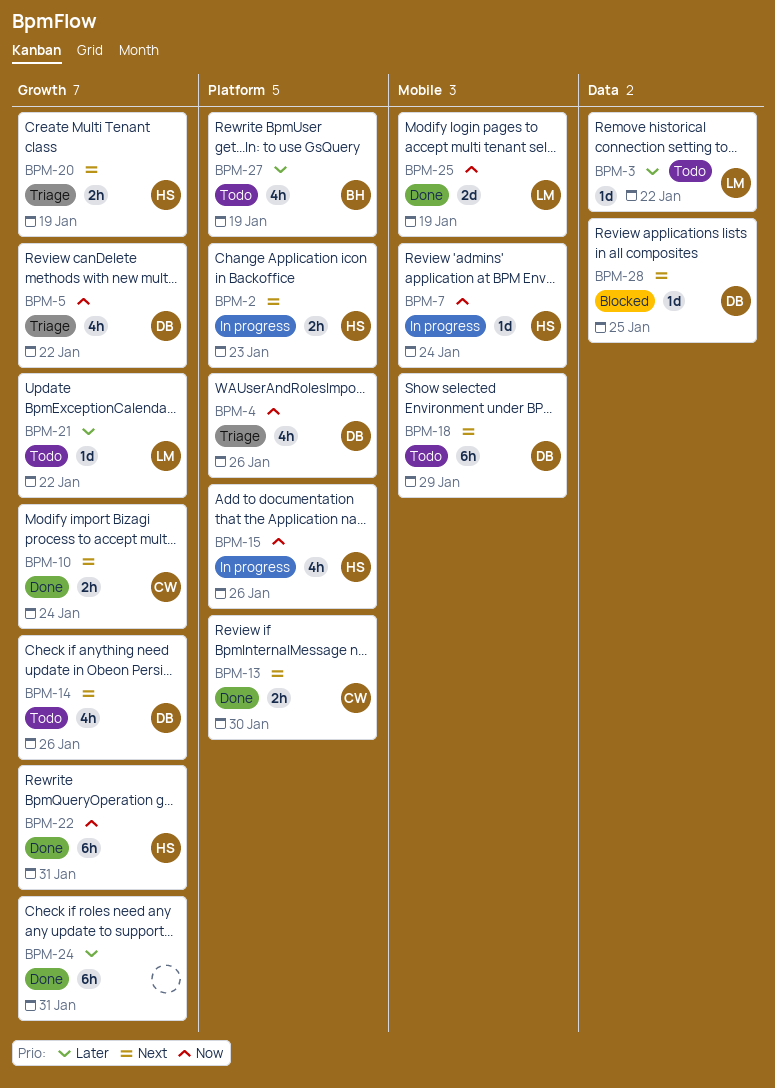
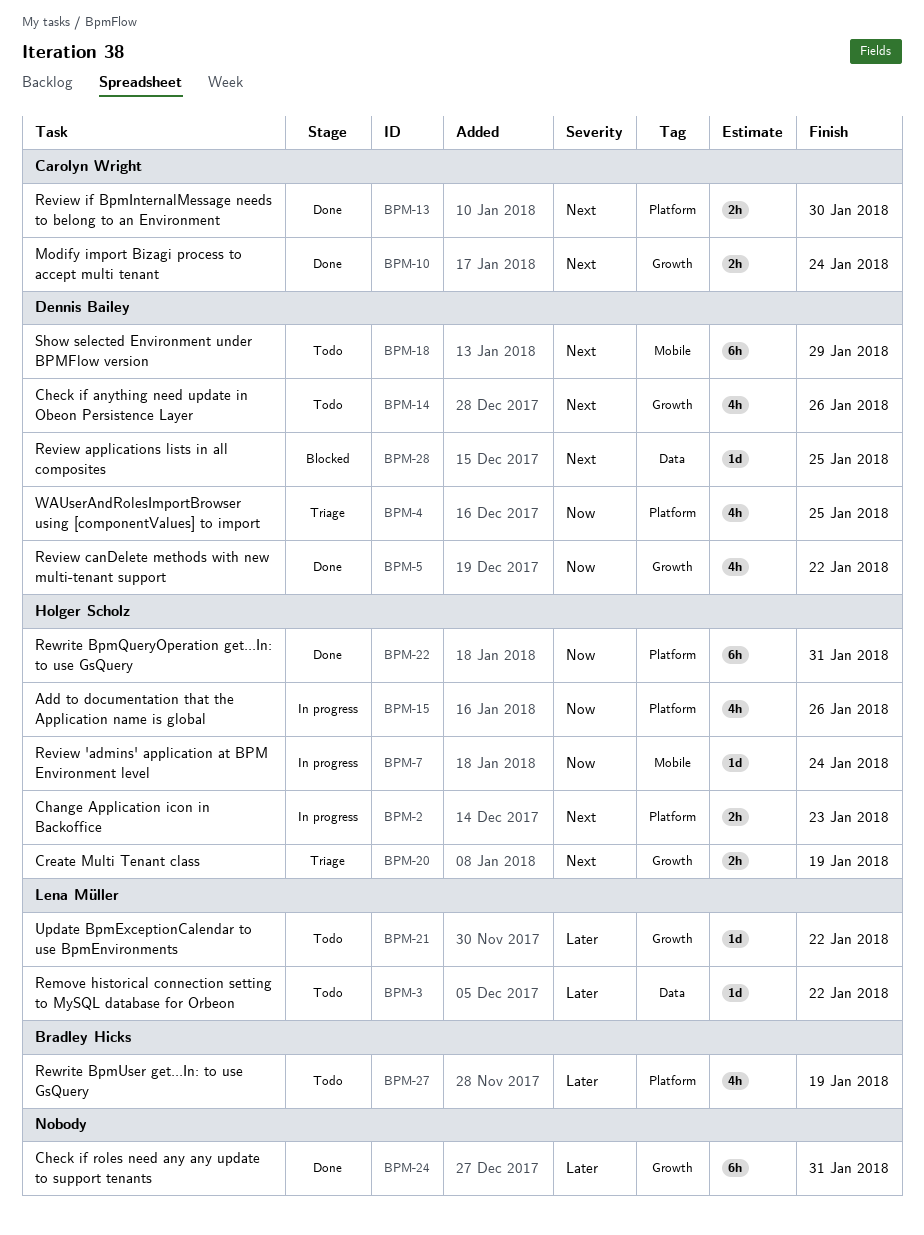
BPM-4, due: Jan 26 -> Jan 25
BPM-5, status: Triage -> Done
BPM-22, label: Growth -> Platform
BPM-25: present -> none

